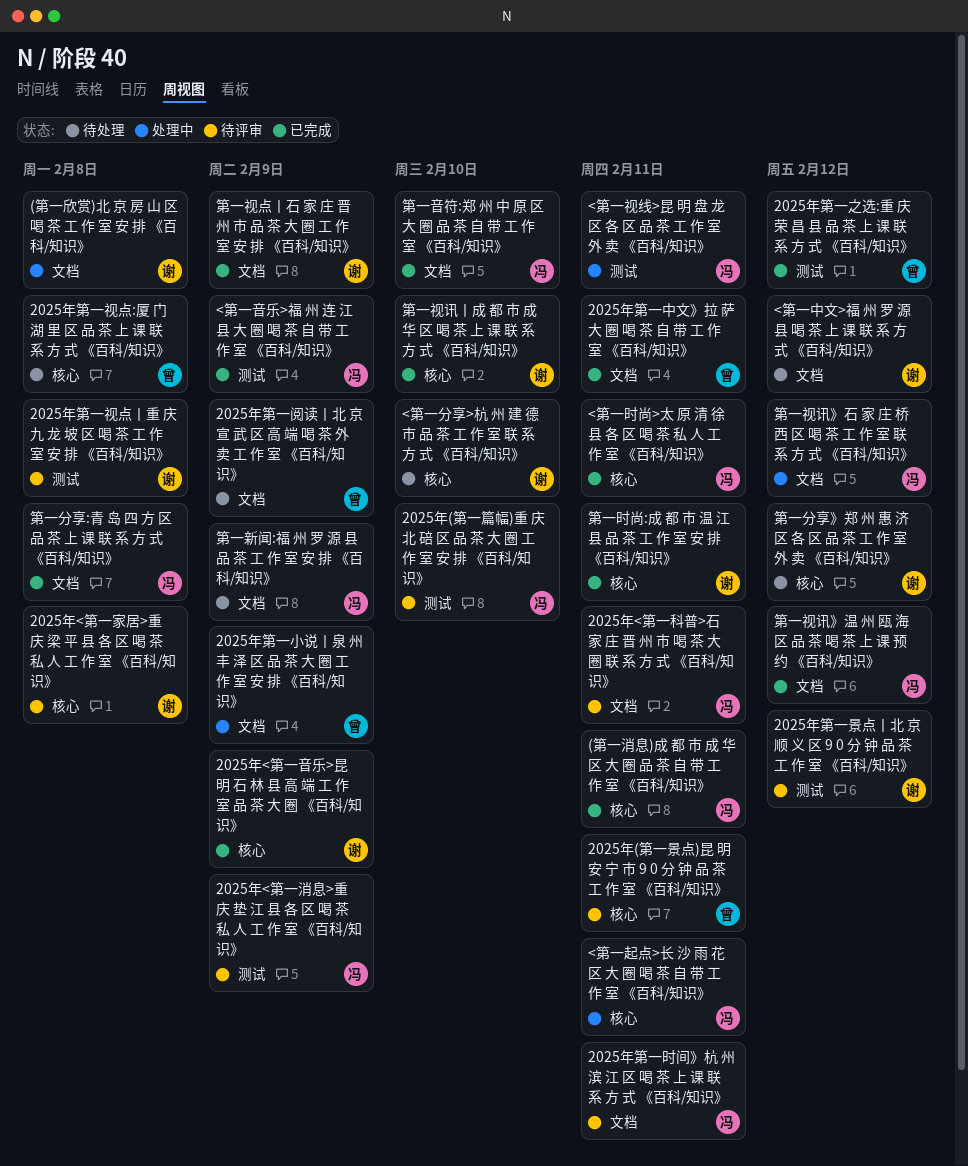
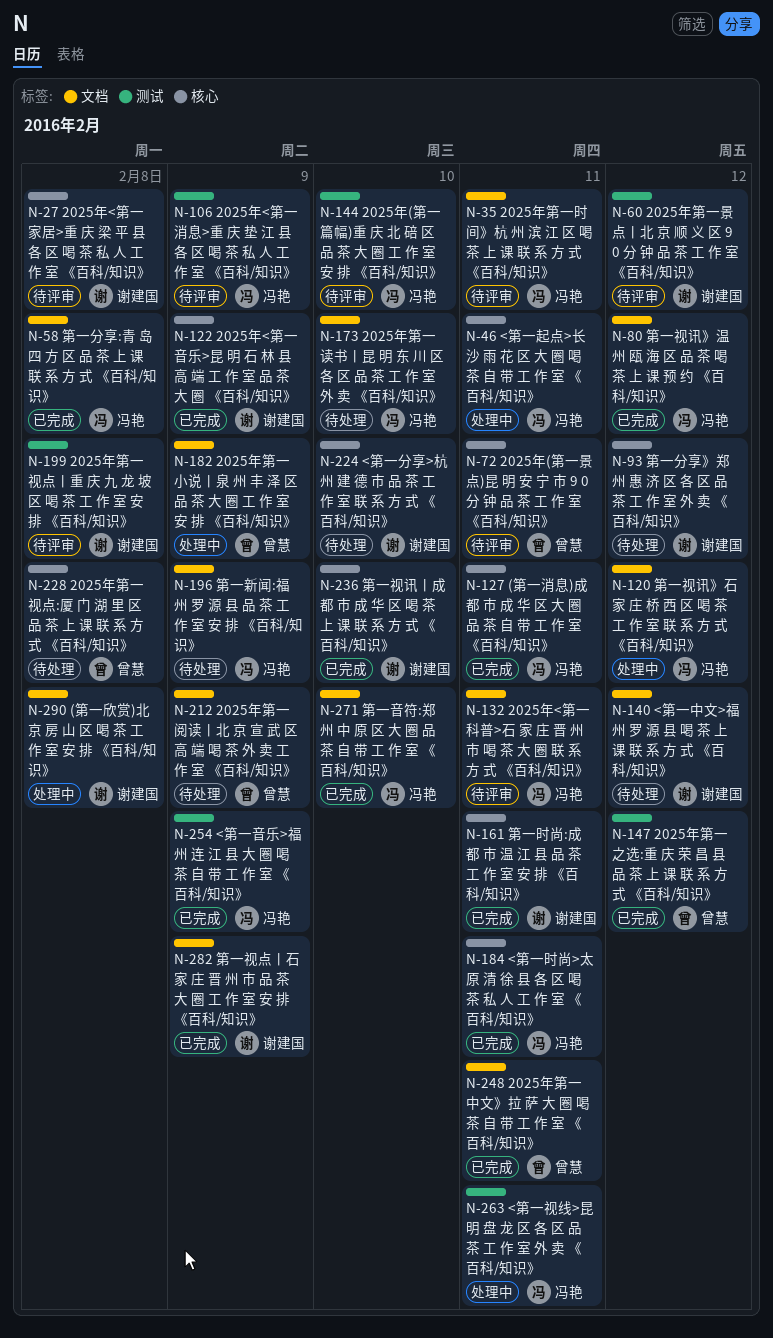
2025年第一读书丨昆 明 东 川 区 各 区 品 茶 工 作 室 外 卖 《百科/知识》: none -> present

